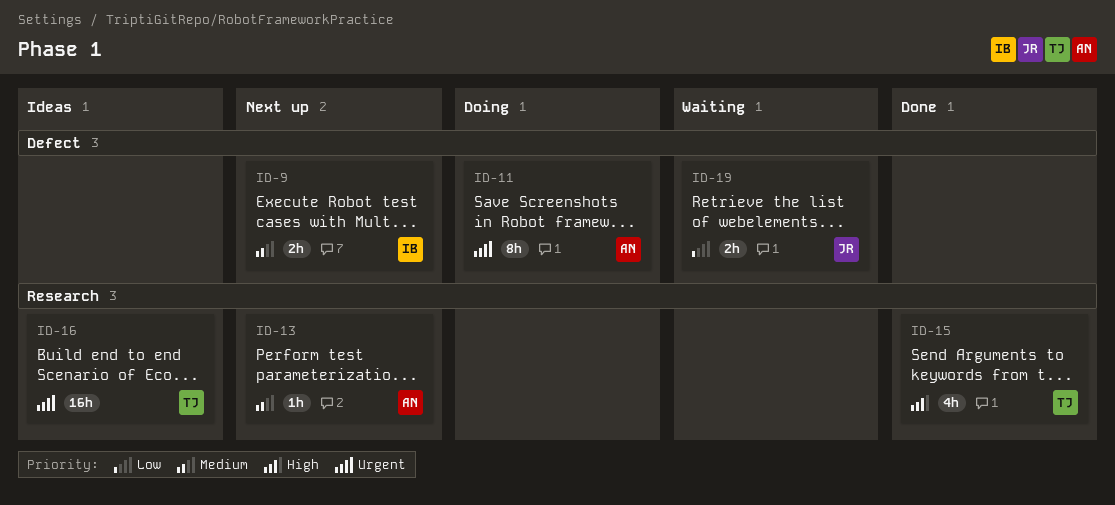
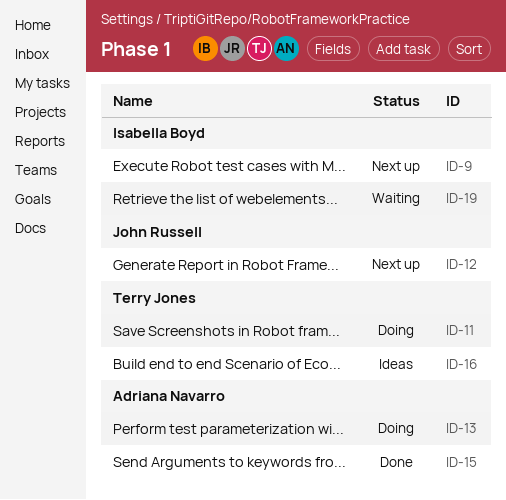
ID-11, owner: Adriana Navarro -> Terry Jones
ID-12: none -> present
ID-13, status: Next up -> Doing
ID-15, owner: Terry Jones -> Adriana Navarro
ID-19, owner: John Russell -> Isabella Boyd

